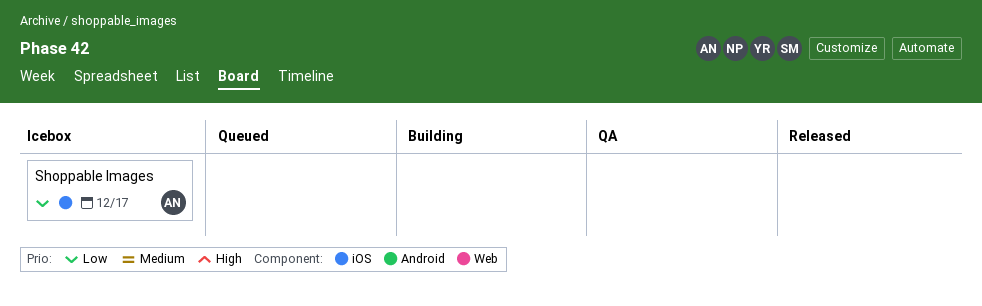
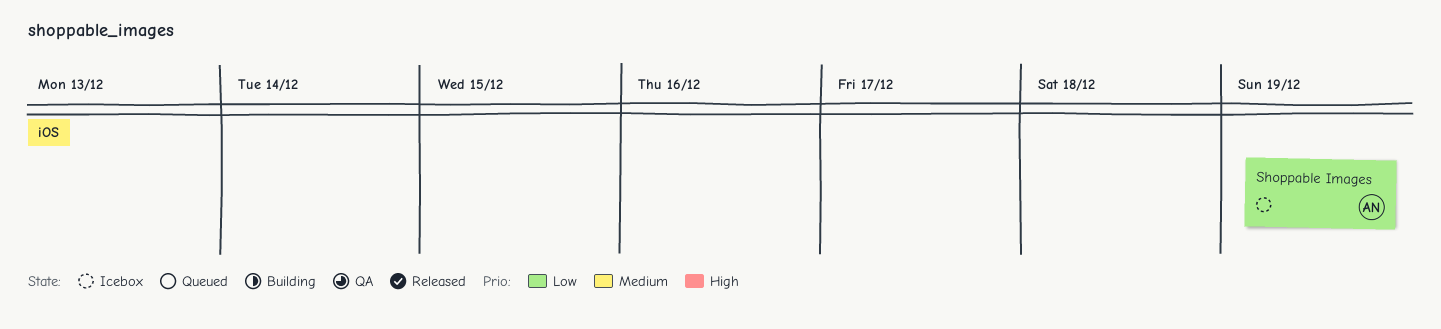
Shoppable Images, due: Dec 17 -> Dec 19

